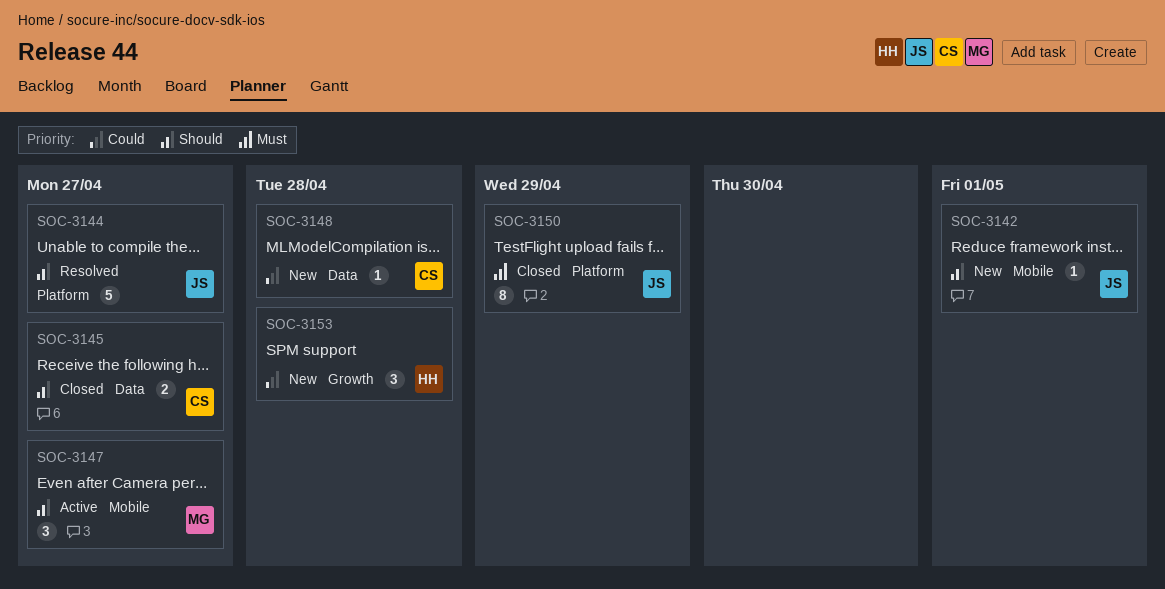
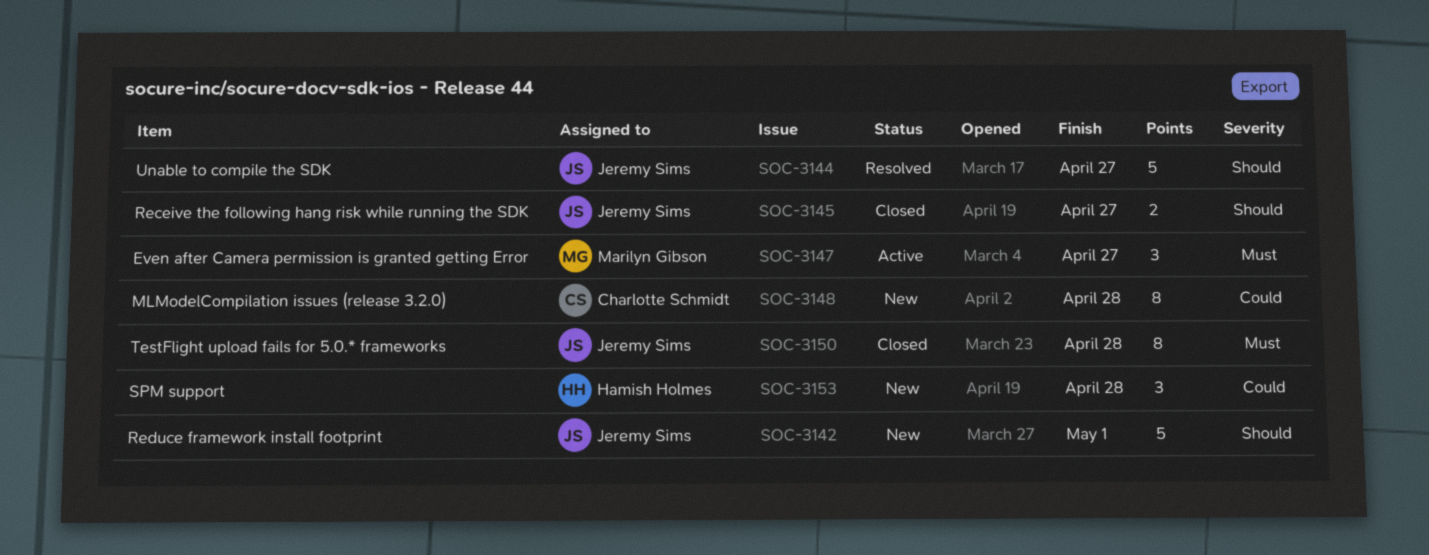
SOC-3142, estimate: 1 -> 5
SOC-3145, owner: Charlotte Schmidt -> Jeremy Sims
SOC-3147, priority: Should -> Must
SOC-3148, estimate: 1 -> 8
SOC-3150, due: Apr 29 -> Apr 28

